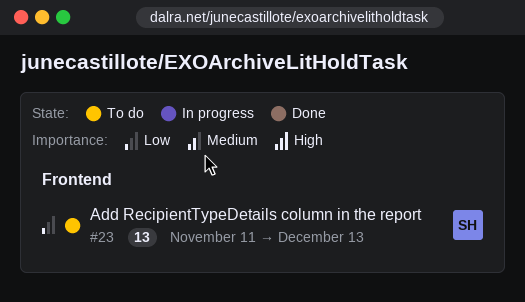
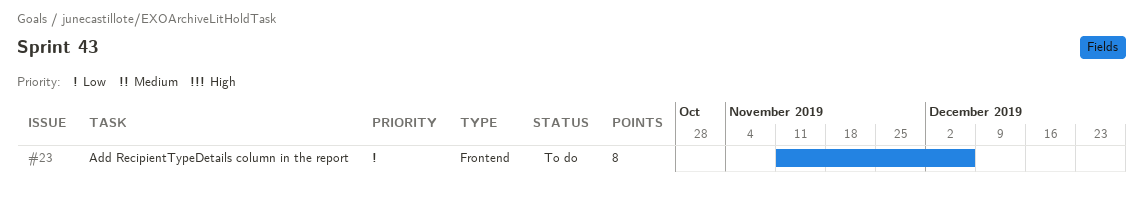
#23, estimate: 13 -> 8
#23, due: Dec 13 -> Dec 6

